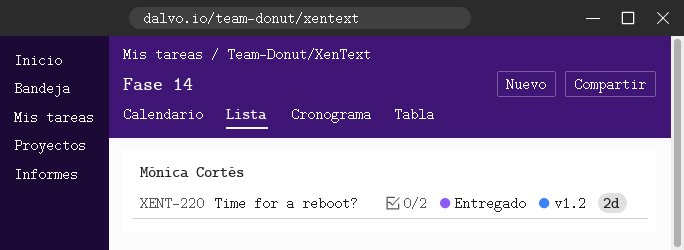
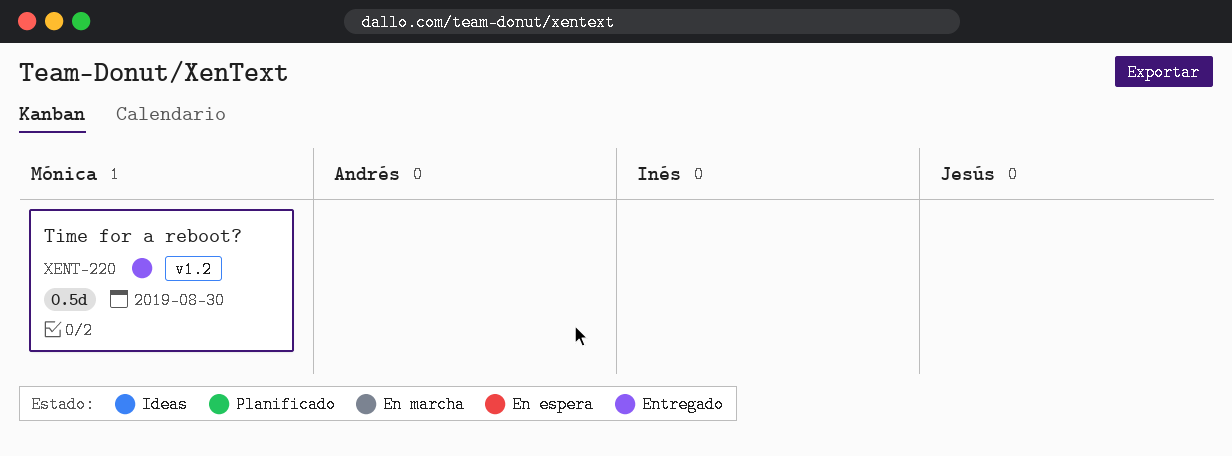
XENT-220, estimate: 2d -> 0.5d

